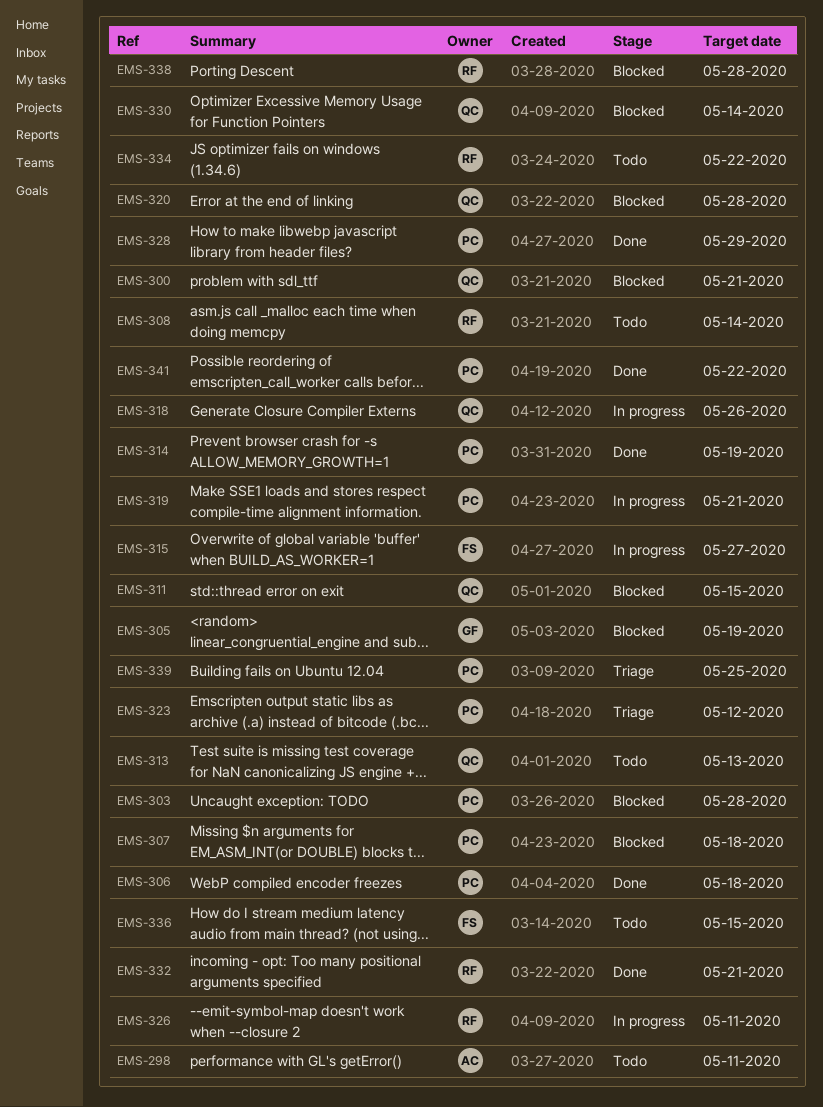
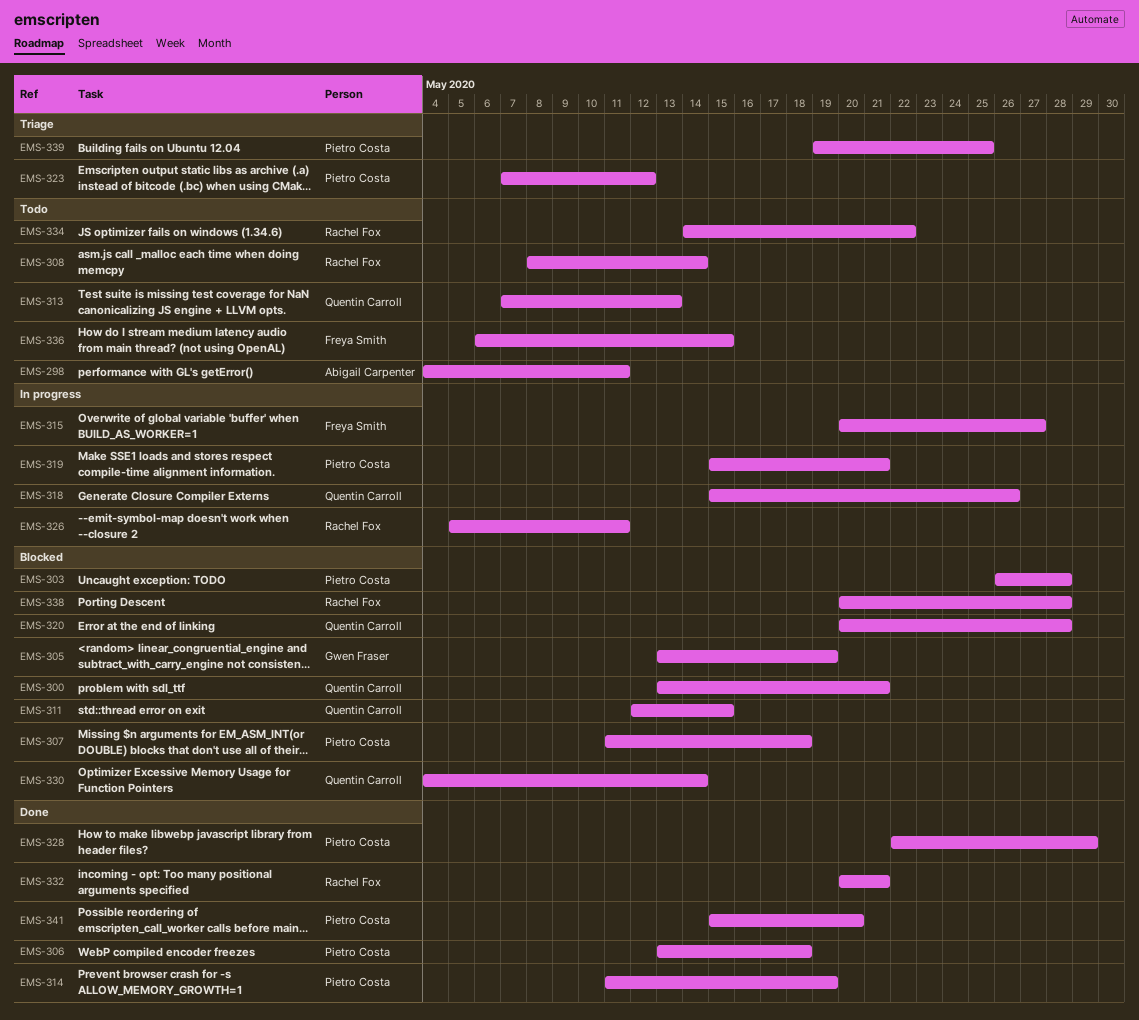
EMS-341, due: May 22 -> May 20

